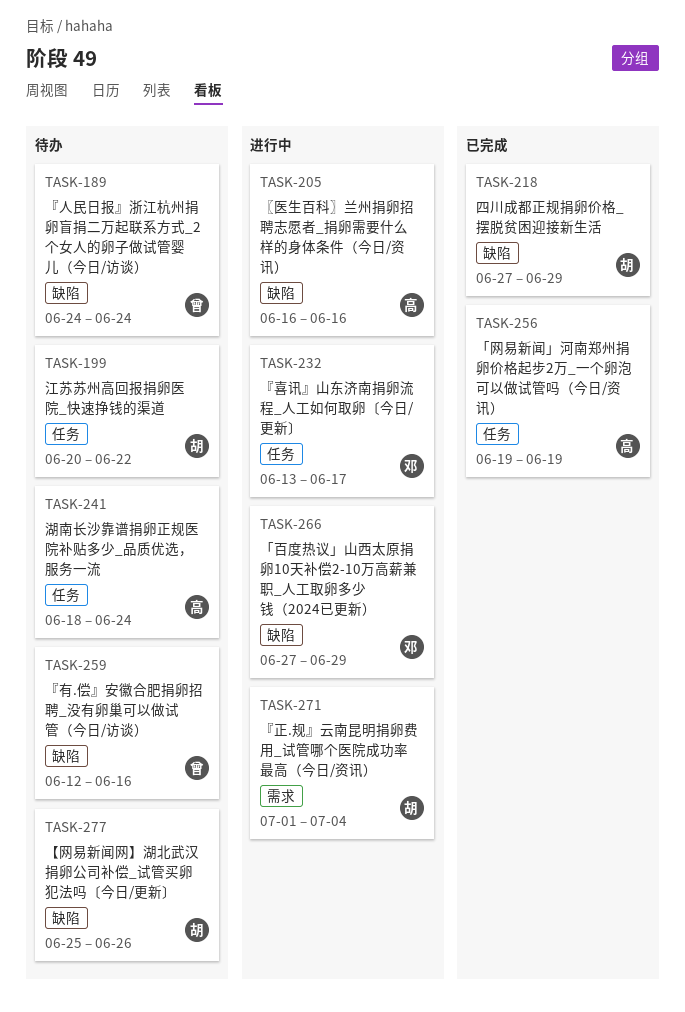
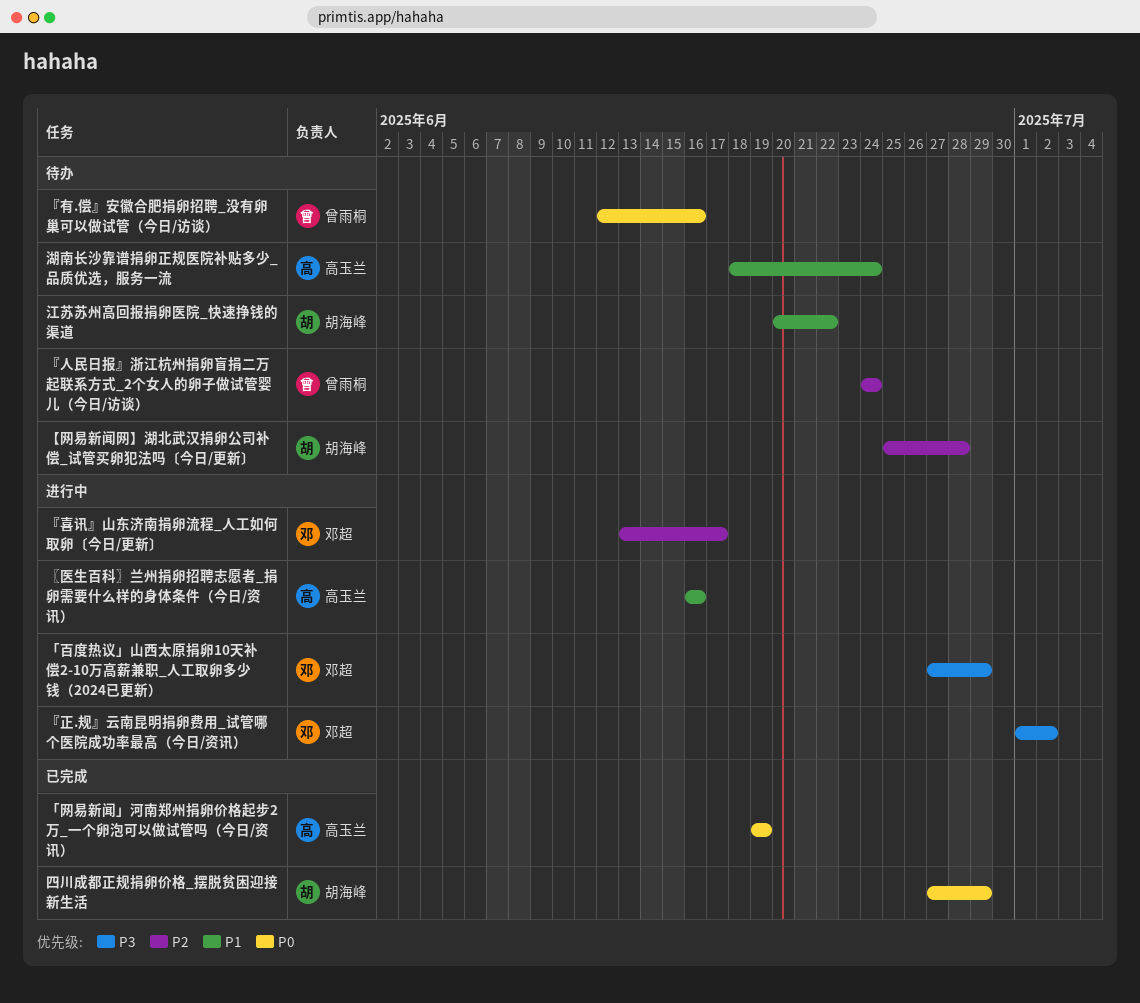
『正.规』云南昆明捐卵费用_试管哪个医院成功率最高（今日/资讯）, owner: 胡海峰 -> 邓超
『正.规』云南昆明捐卵费用_试管哪个医院成功率最高（今日/资讯）, due: Jul 4 -> Jul 2
【网易新闻网】湖北武汉捐卵公司补偿_试管买卵犯法吗〔今日/更新〕, due: Jun 26 -> Jun 28

